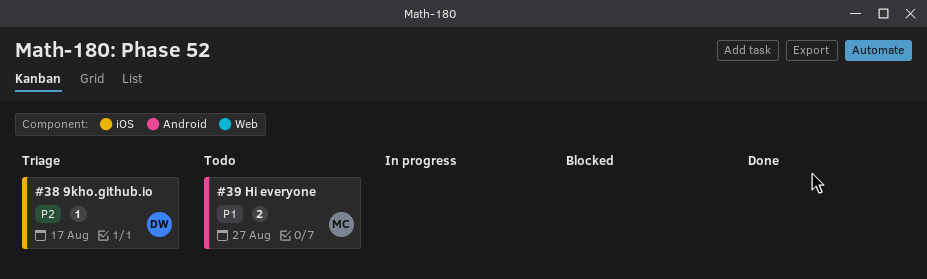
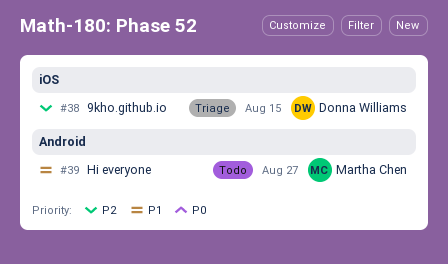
#38, due: Aug 17 -> Aug 15

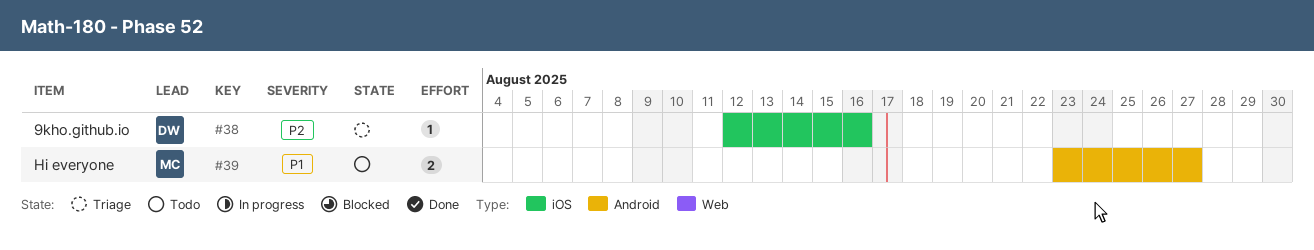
#38, due: Aug 15 -> Aug 16

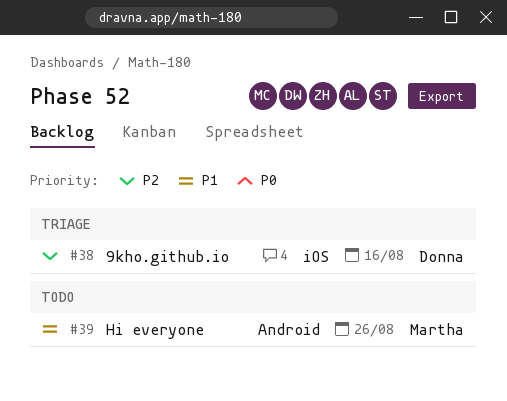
#39, due: Aug 27 -> Aug 26

